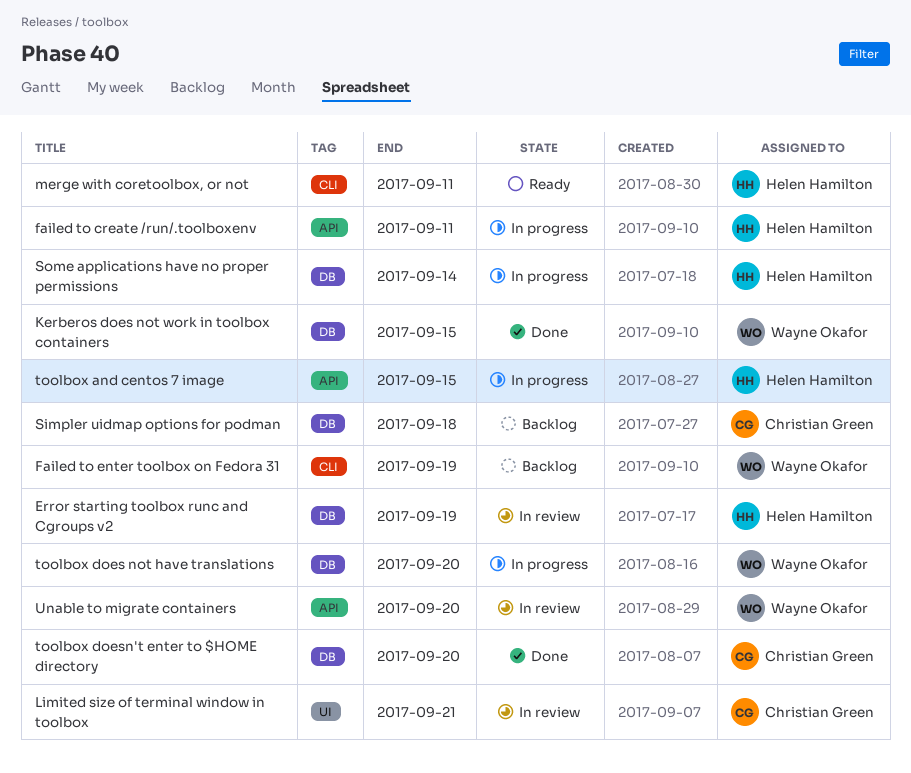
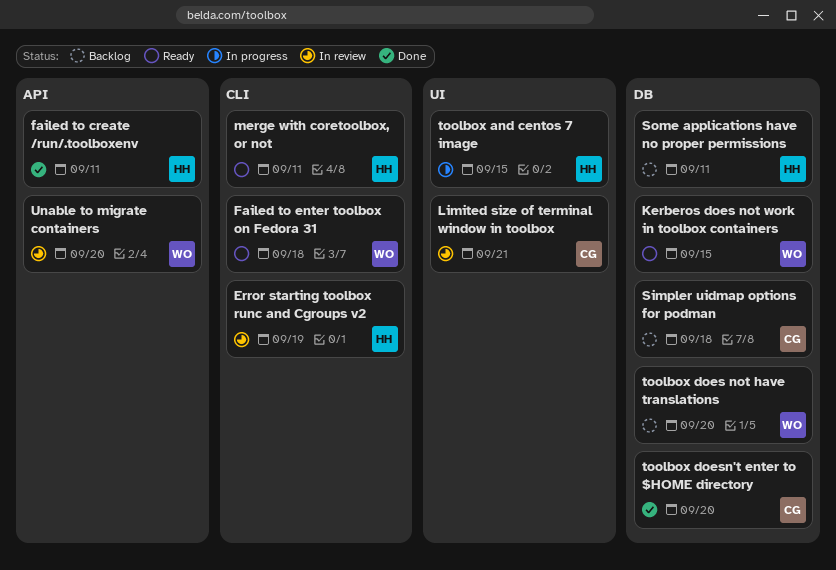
Error starting toolbox runc and Cgroups v2, label: DB -> CLI
failed to create /run/.toolboxenv, status: In progress -> Done
Failed to enter toolbox on Fedora 31, status: Backlog -> Ready
Failed to enter toolbox on Fedora 31, due: Sep 19 -> Sep 18
Kerberos does not work in toolbox containers, status: Done -> Ready
Some applications have no proper permissions, status: In progress -> Backlog
Some applications have no proper permissions, due: Sep 14 -> Sep 11
toolbox and centos 7 image, label: API -> UI
toolbox does not have translations, status: In progress -> Backlog

